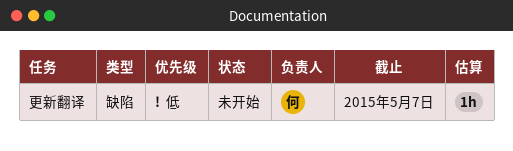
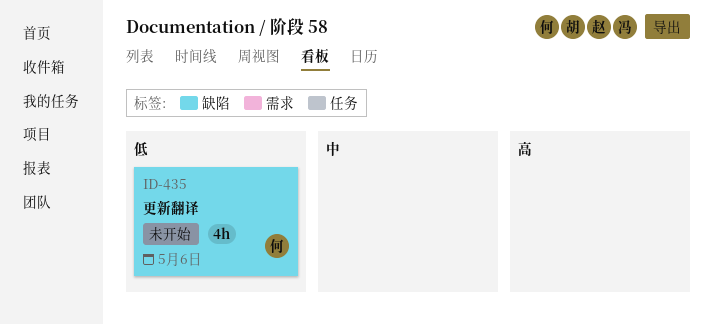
更新翻译, estimate: 1h -> 4h
更新翻译, due: May 7 -> May 6

